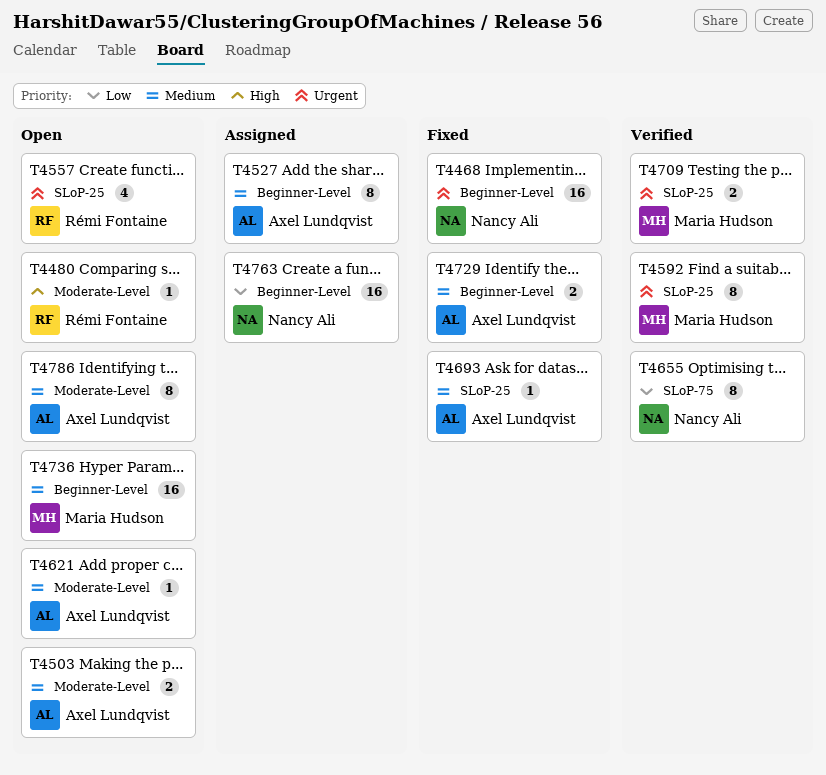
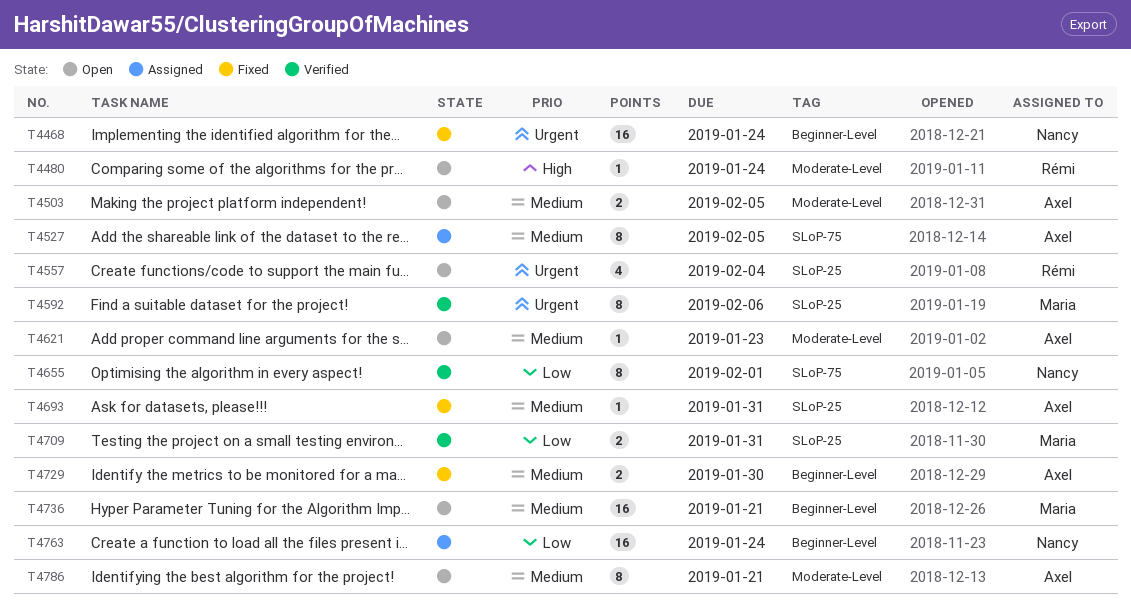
T4527, label: Beginner-Level -> SLoP-75
T4709, priority: Urgent -> Low

